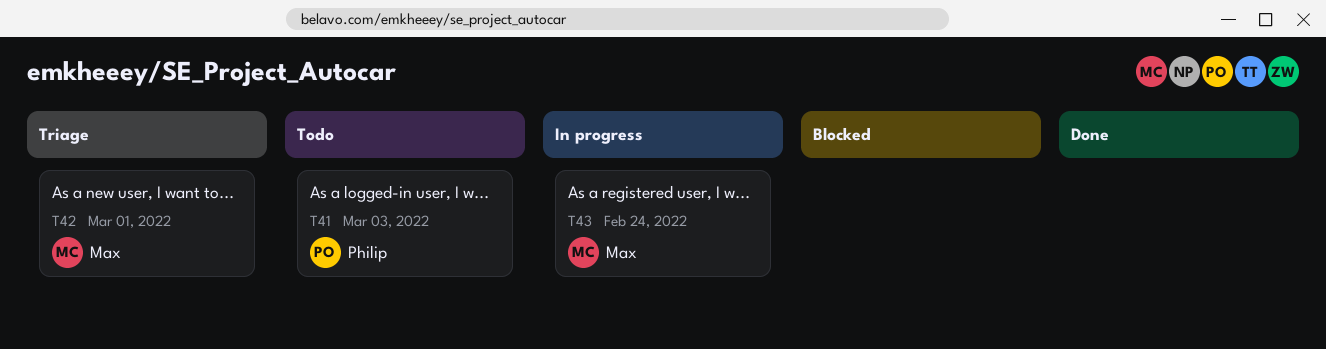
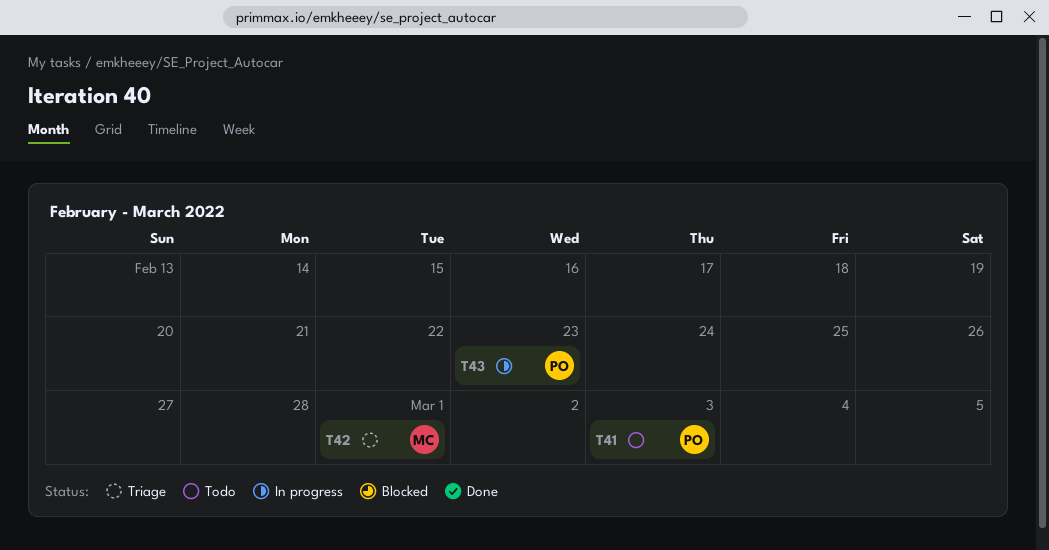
T43, owner: Max -> Philip
T43, due: Feb 24 -> Feb 23

